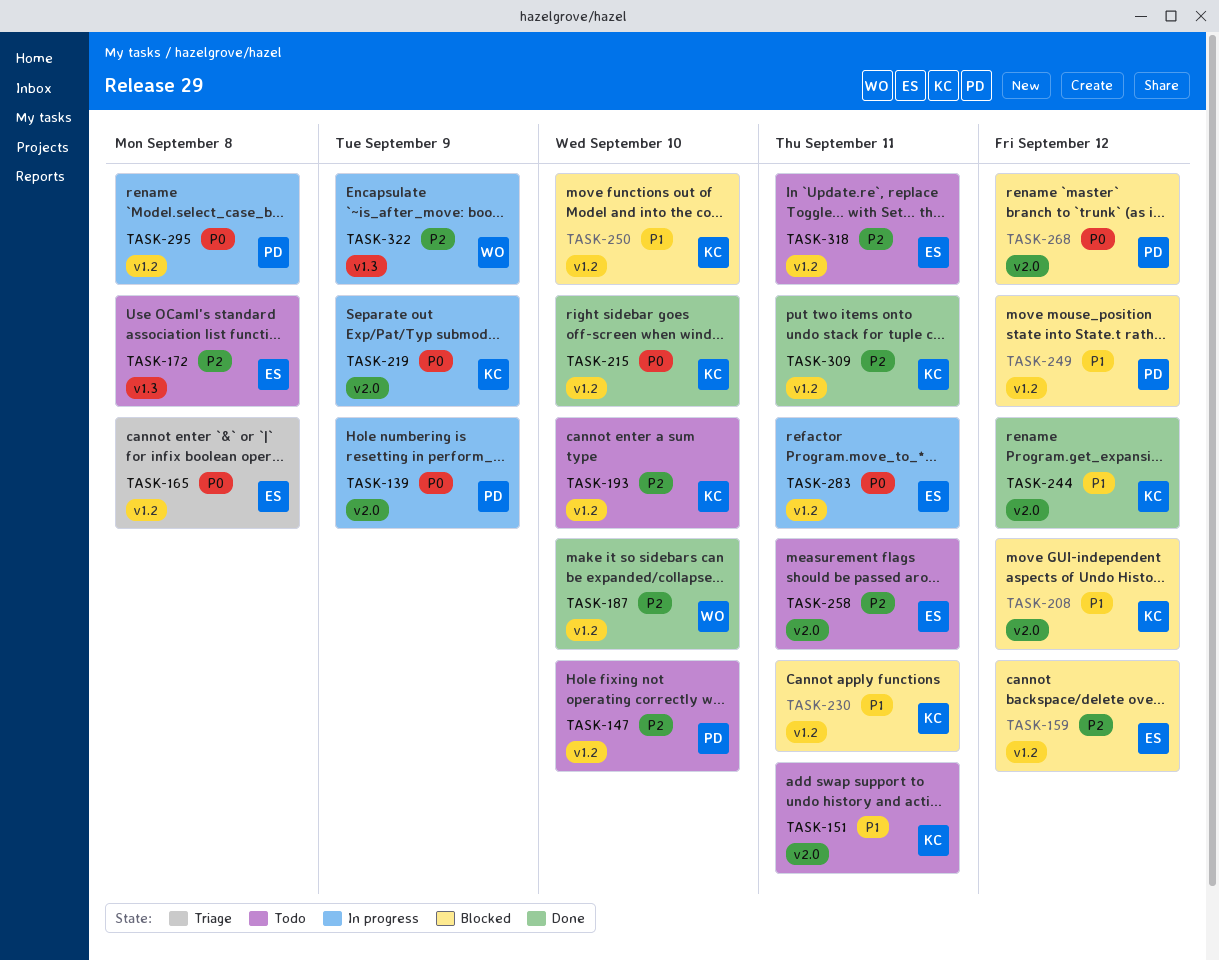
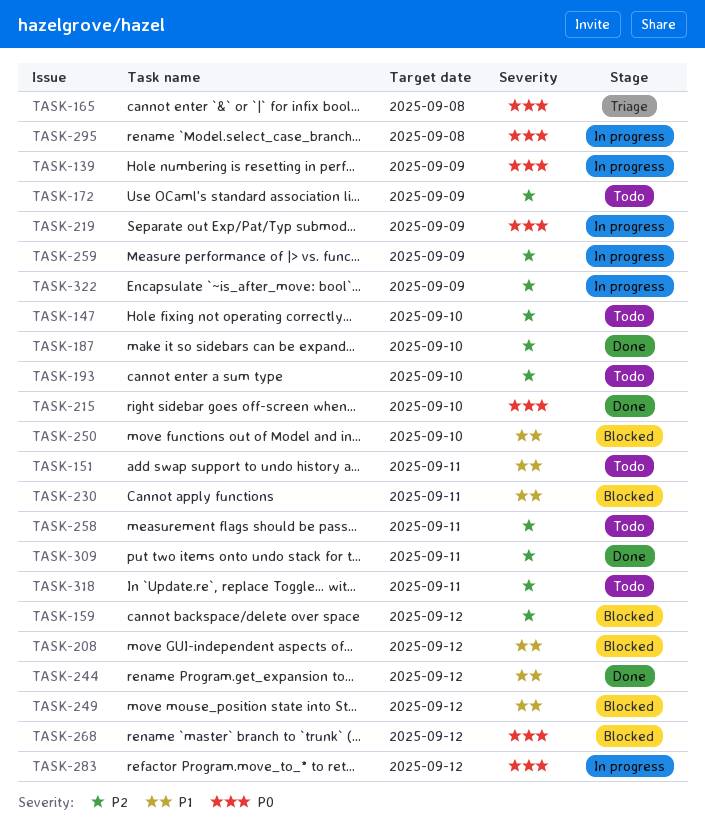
TASK-172, due: Sep 8 -> Sep 9
TASK-259: none -> present
TASK-283, due: Sep 11 -> Sep 12

